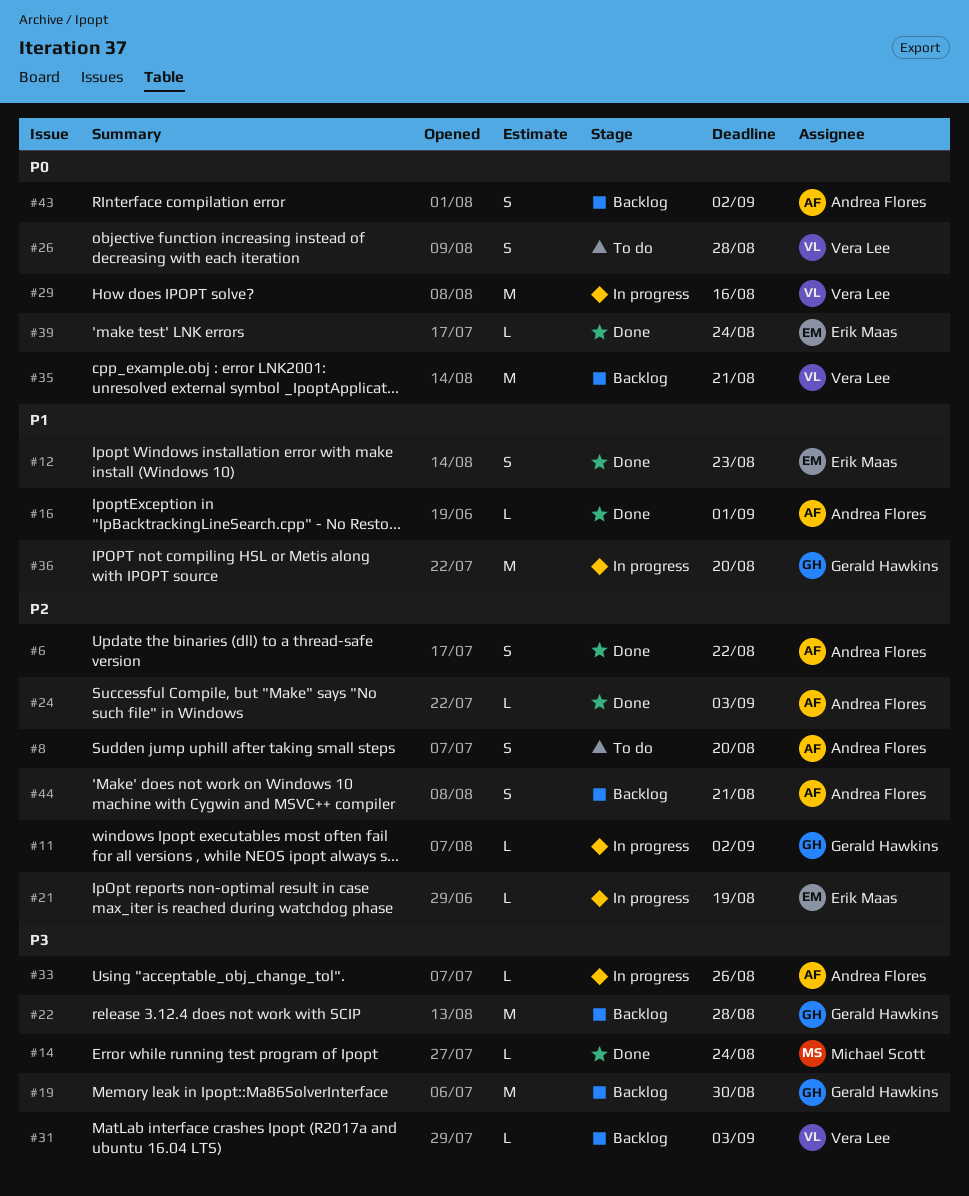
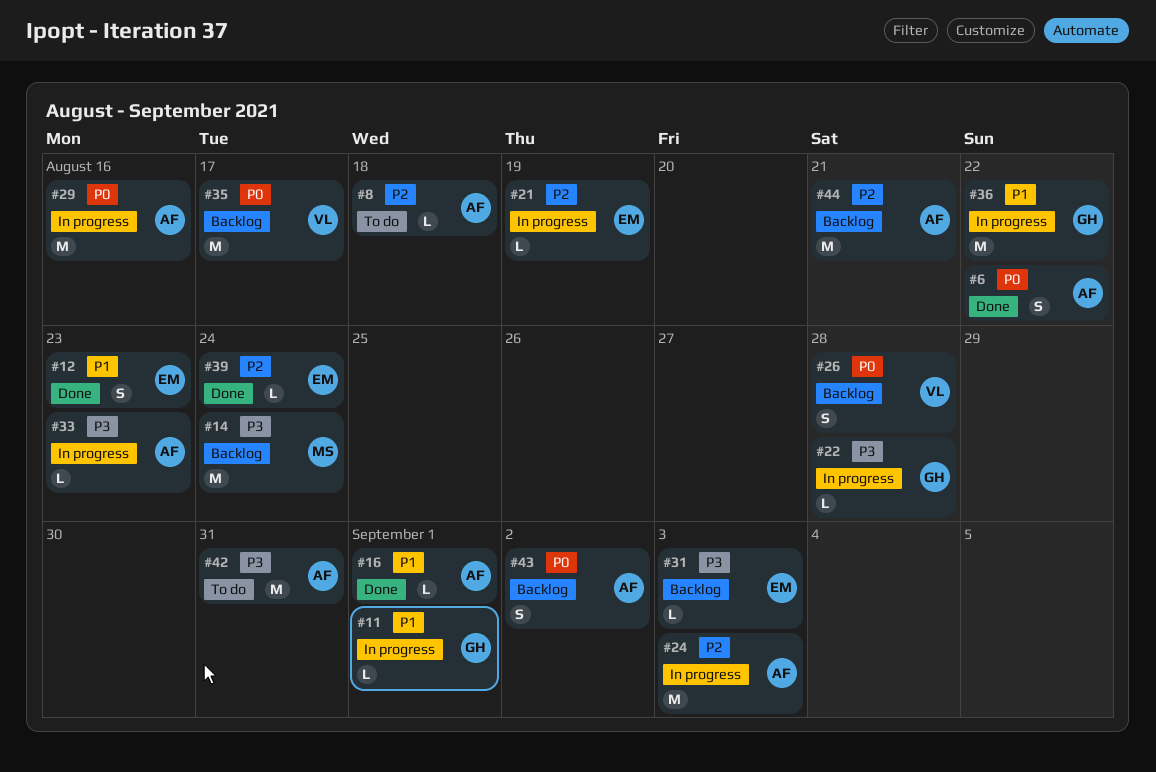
#6, priority: P2 -> P0
#8, estimate: S -> L
#8, due: Aug 20 -> Aug 18
#11, priority: P2 -> P1
#11, due: Sep 2 -> Sep 1
#14, status: Done -> Backlog
#14, estimate: L -> M
#19: present -> none
#22, status: Backlog -> In progress
#22, estimate: M -> L
#24, status: Done -> In progress
#24, estimate: L -> M
#26, status: To do -> Backlog
#29, owner: Vera Lee -> Andrea Flores
#31, owner: Vera Lee -> Erik Maas
#33, due: Aug 26 -> Aug 23
#35, due: Aug 21 -> Aug 17
#36, due: Aug 20 -> Aug 22
#39, priority: P0 -> P2
#42: none -> present
#44, estimate: S -> M

